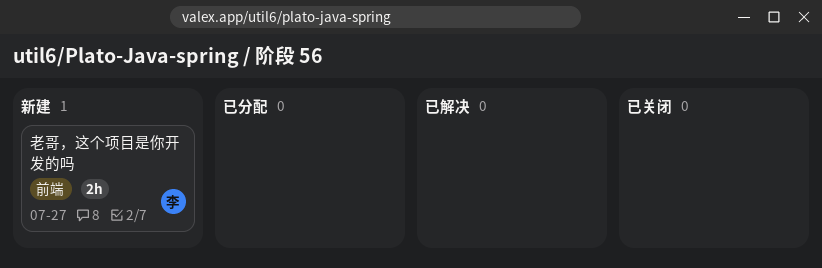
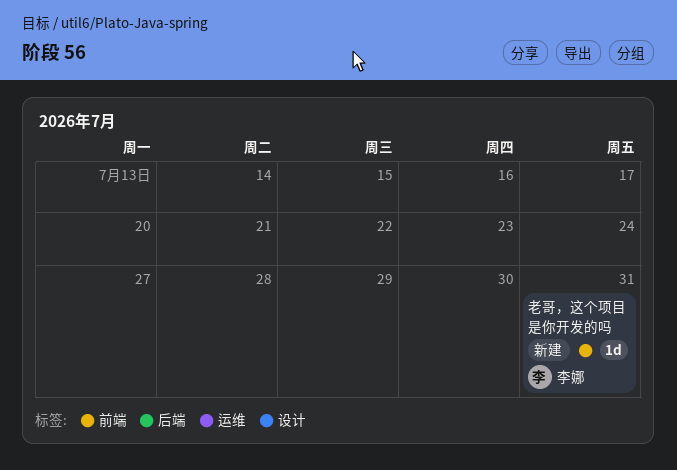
老哥，这个项目是你开发的吗, estimate: 2h -> 1d
老哥，这个项目是你开发的吗, due: Jul 27 -> Jul 31

